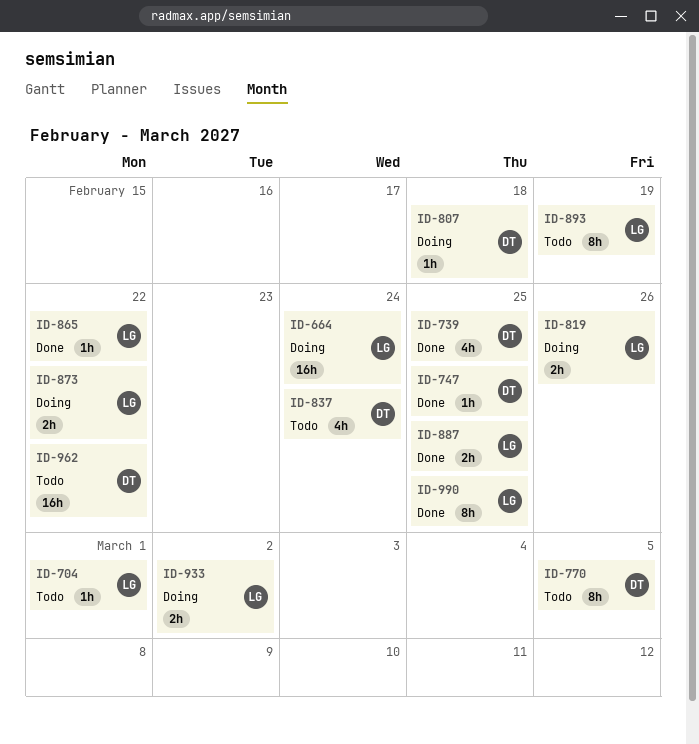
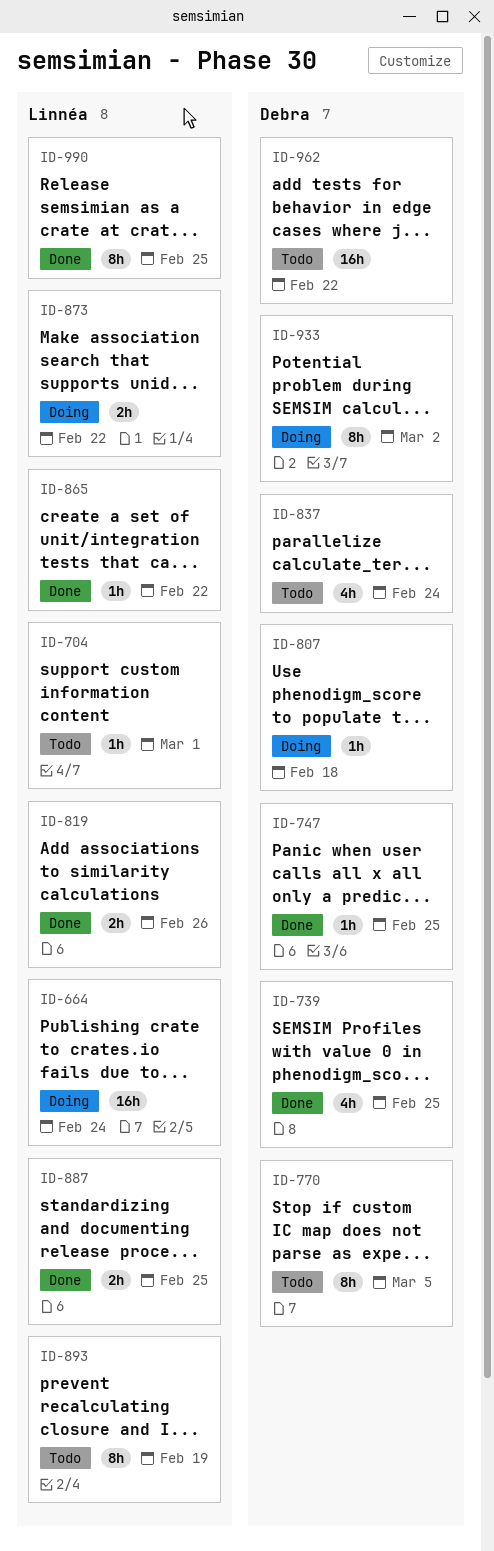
ID-819, status: Doing -> Done
ID-933, owner: Linnéa -> Debra
ID-933, estimate: 2h -> 8h

